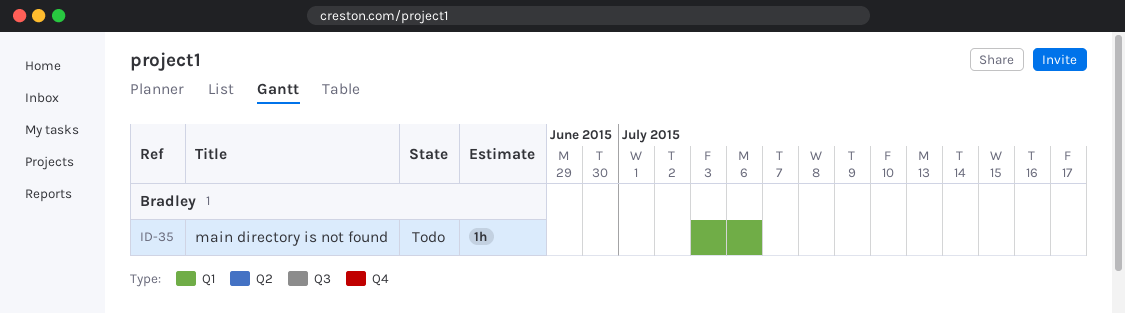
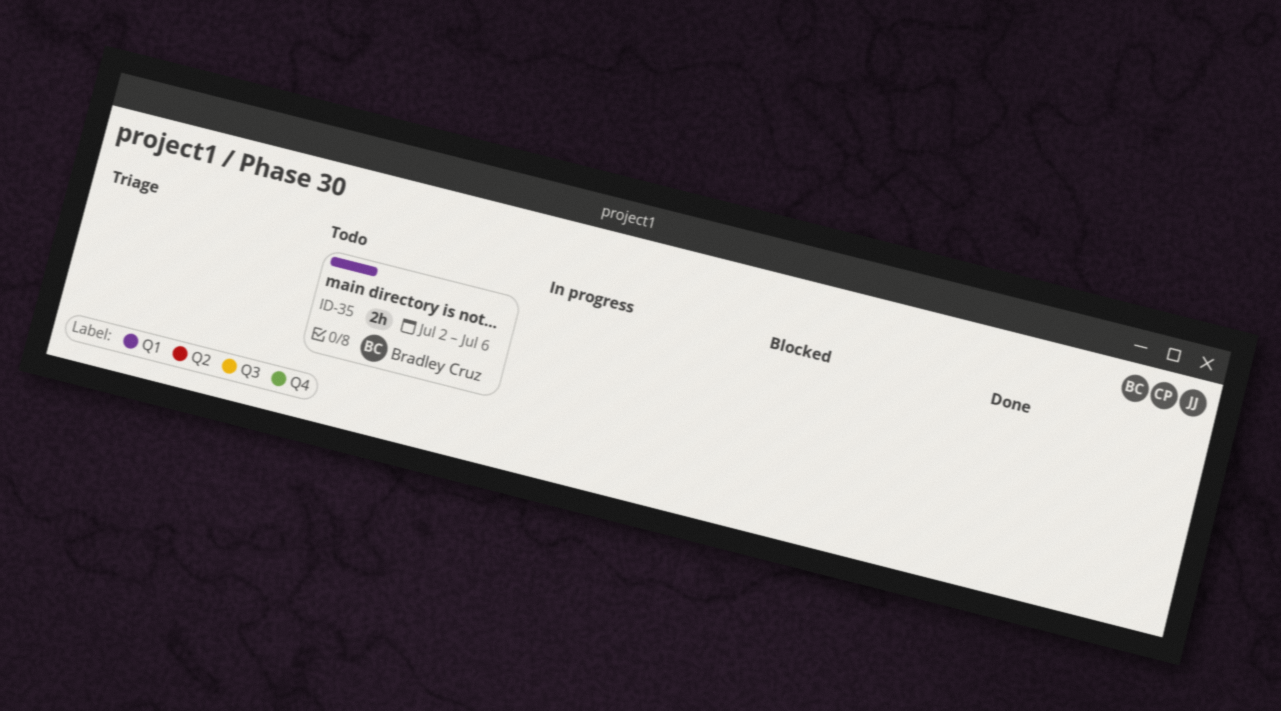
ID-35, estimate: 1h -> 2h
ID-35, start: Jul 3 -> Jul 2

